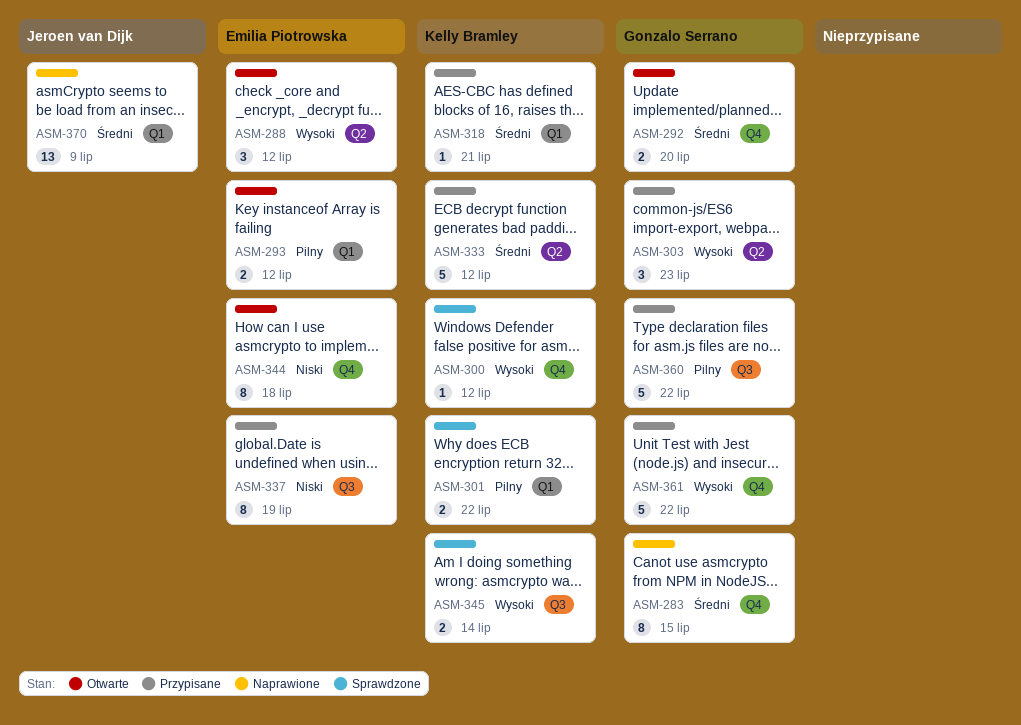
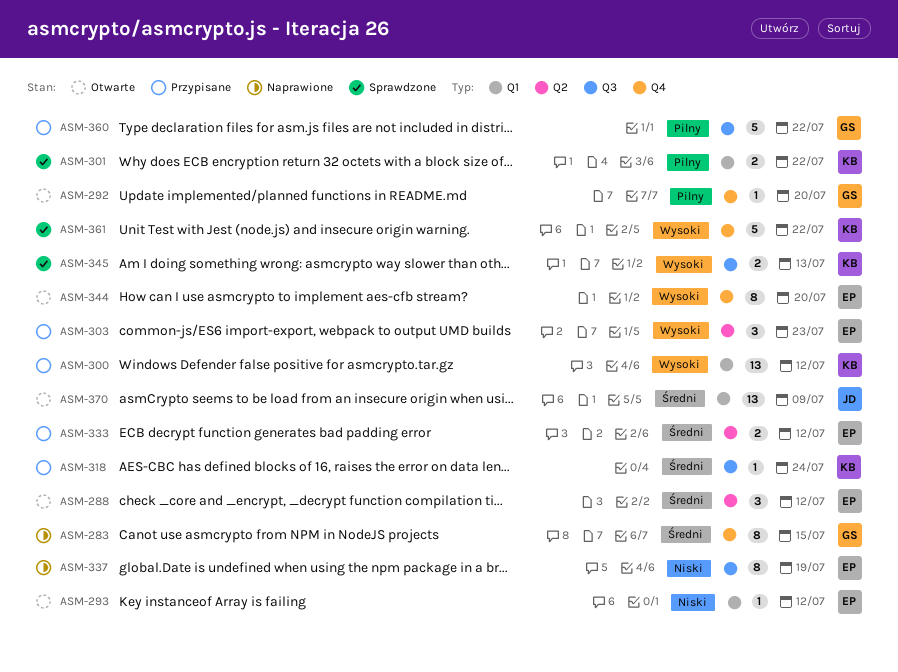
ASM-288, priority: Wysoki -> Średni
ASM-292, priority: Średni -> Pilny
ASM-292, estimate: 2 -> 1
ASM-293, priority: Pilny -> Niski
ASM-293, estimate: 2 -> 1
ASM-300, status: Sprawdzone -> Przypisane
ASM-300, label: Q4 -> Q1
ASM-300, estimate: 1 -> 13
ASM-303, owner: Gonzalo Serrano -> Emilia Piotrowska
ASM-318, label: Q1 -> Q3
ASM-318, due: Jul 21 -> Jul 24
ASM-333, owner: Kelly Bramley -> Emilia Piotrowska
ASM-333, estimate: 5 -> 2
ASM-337, status: Przypisane -> Naprawione
ASM-344, priority: Niski -> Wysoki
ASM-344, due: Jul 18 -> Jul 20
ASM-345, due: Jul 14 -> Jul 13
ASM-361, status: Przypisane -> Sprawdzone
ASM-361, owner: Gonzalo Serrano -> Kelly Bramley
ASM-370, status: Naprawione -> Otwarte

